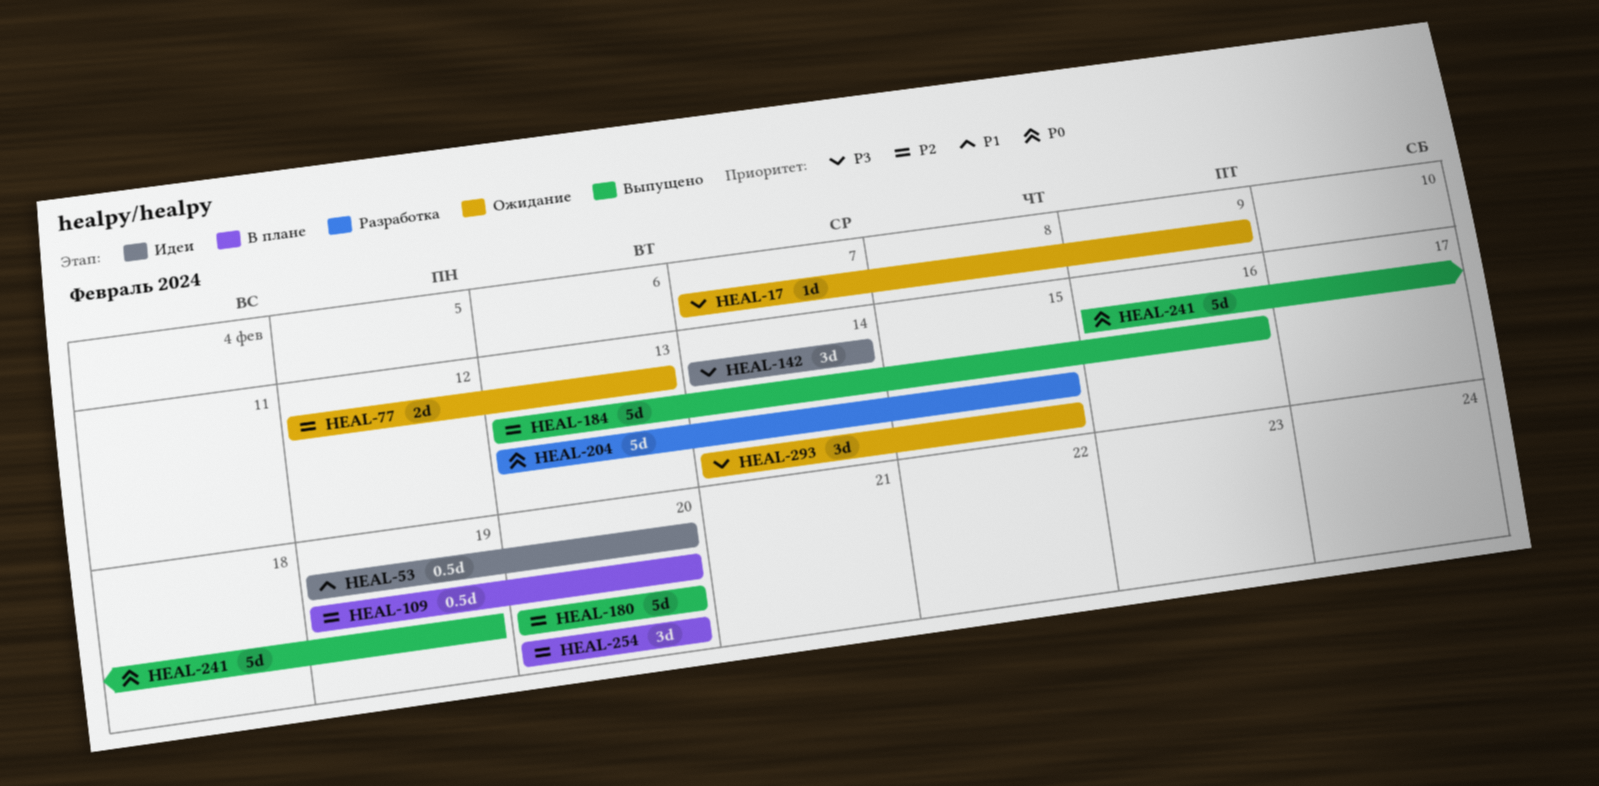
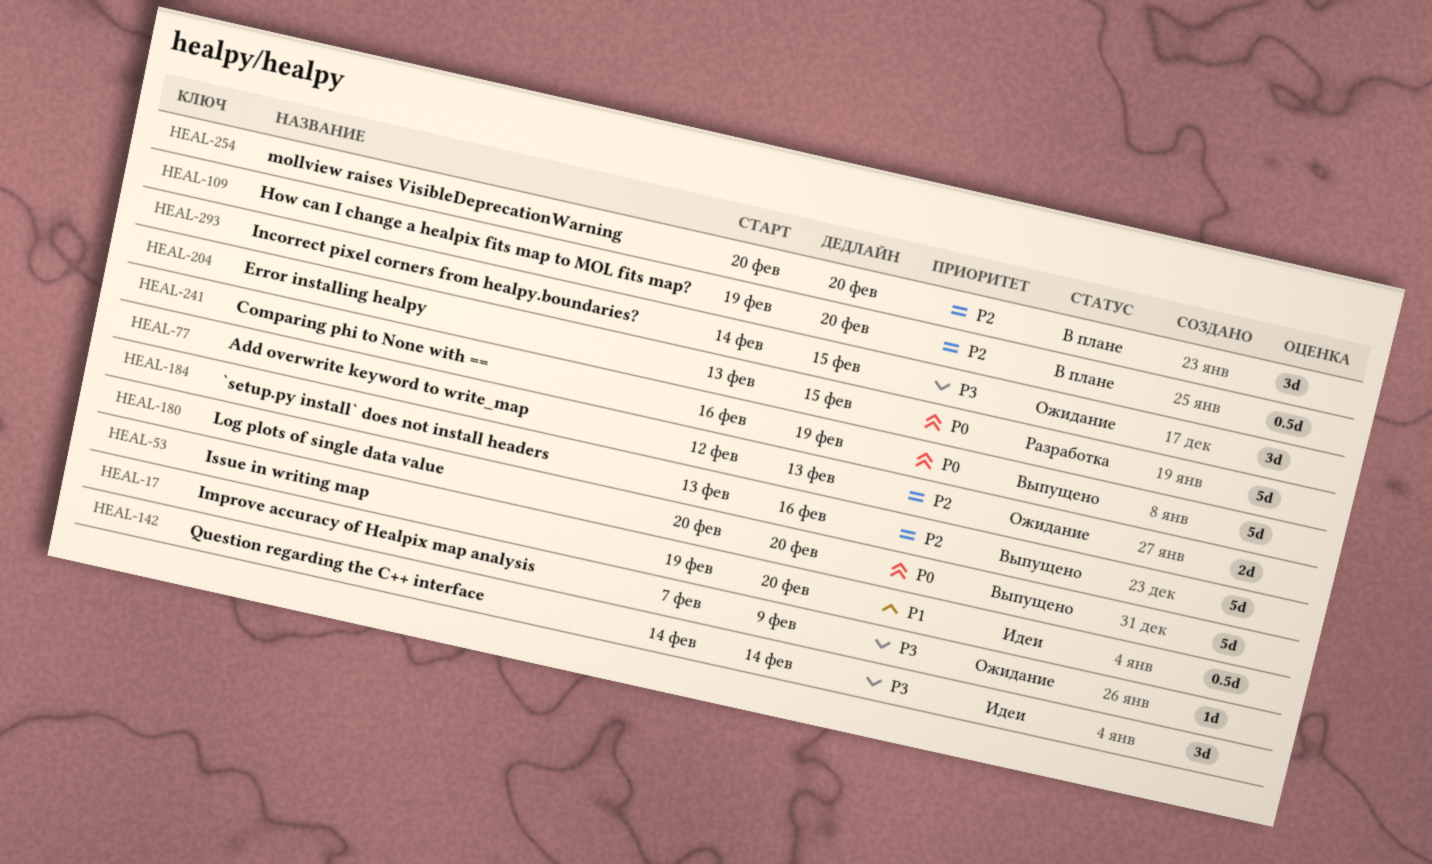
HEAL-180, priority: P2 -> P0

